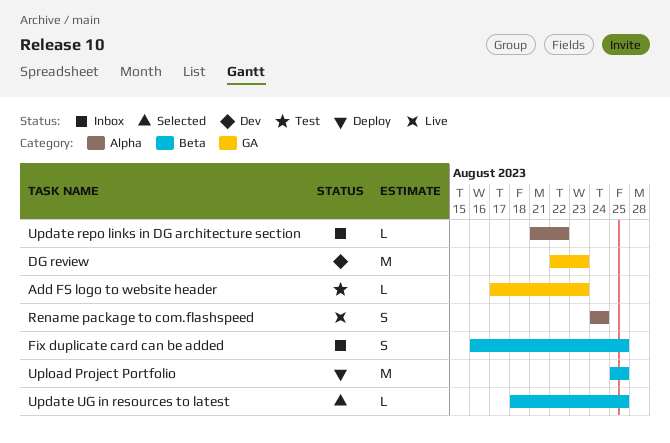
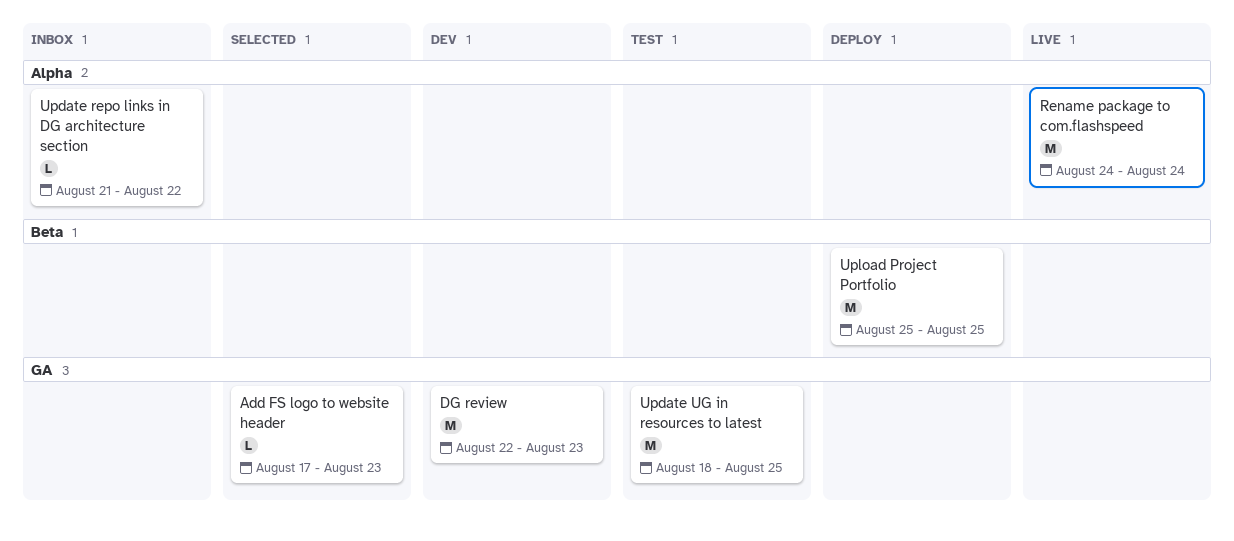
Add FS logo to website header, status: Test -> Selected
Fix duplicate card can be added: present -> none
Rename package to com.flashspeed, estimate: S -> M
Update UG in resources to latest, status: Selected -> Test
Update UG in resources to latest, label: Beta -> GA
Update UG in resources to latest, estimate: L -> M

